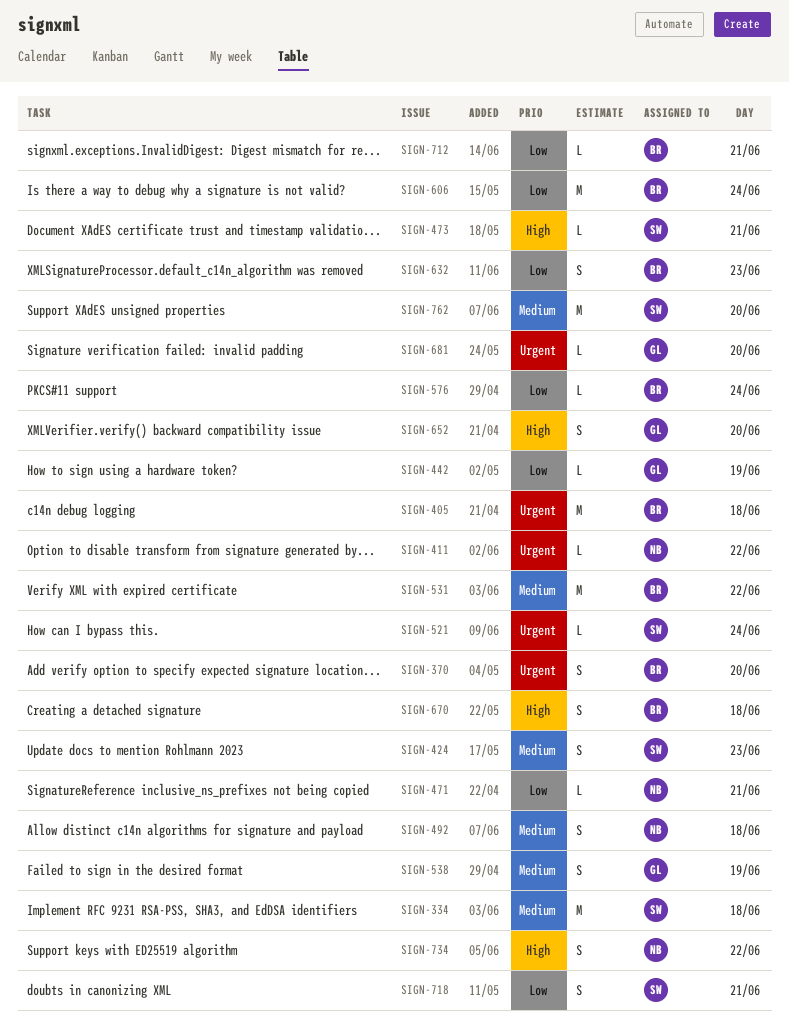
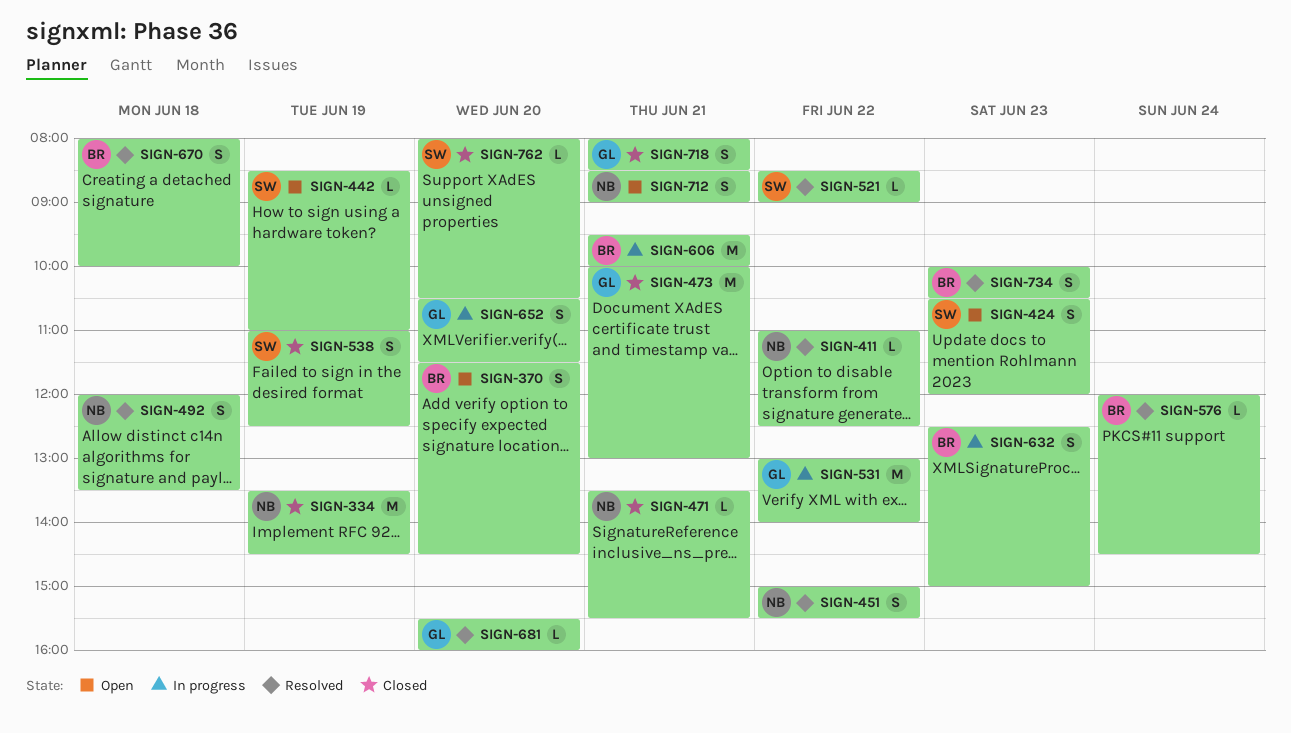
SIGN-334, owner: SW -> NB
SIGN-334, day: Jun 18 -> Jun 19
SIGN-405: present -> none
SIGN-442, owner: GL -> SW
SIGN-451: none -> present
SIGN-473, owner: SW -> GL
SIGN-473, estimate: L -> M
SIGN-521, day: Jun 24 -> Jun 22
SIGN-531, owner: BR -> GL
SIGN-538, owner: GL -> SW
SIGN-606, day: Jun 24 -> Jun 21
SIGN-712, owner: BR -> NB
SIGN-712, estimate: L -> S
SIGN-718, owner: SW -> GL
SIGN-734, owner: NB -> BR
SIGN-734, day: Jun 22 -> Jun 23
SIGN-762, estimate: M -> L

